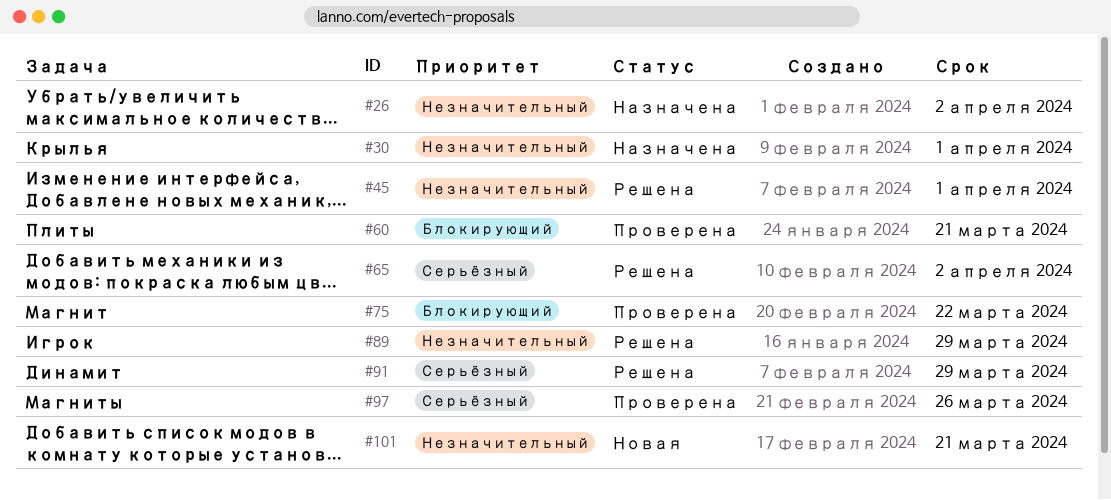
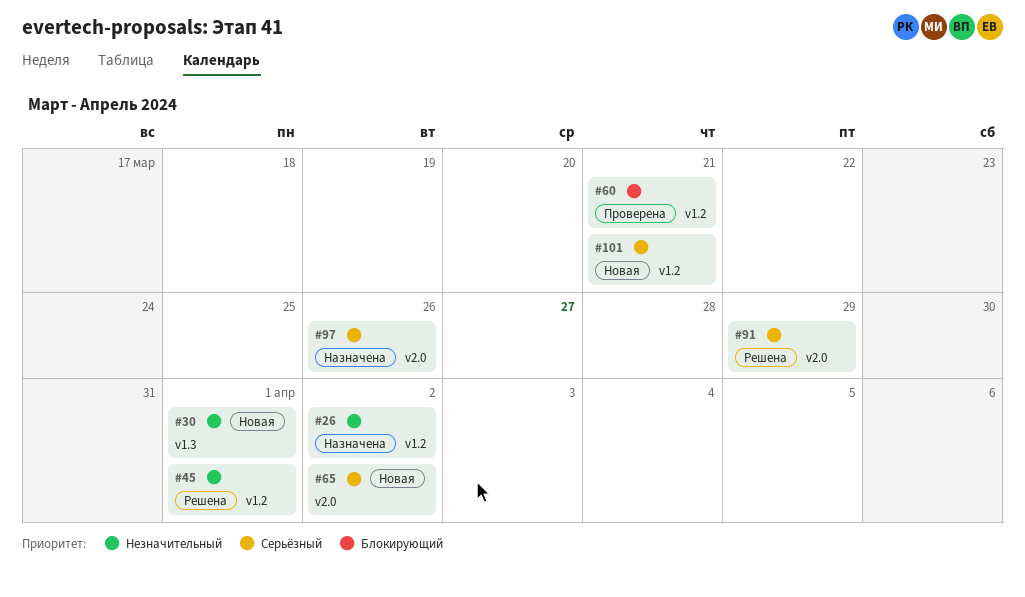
#30, status: Назначена -> Новая
#65, status: Решена -> Новая
#75: present -> none
#89: present -> none
#97, status: Проверена -> Назначена
#101, priority: Незначительный -> Серьёзный

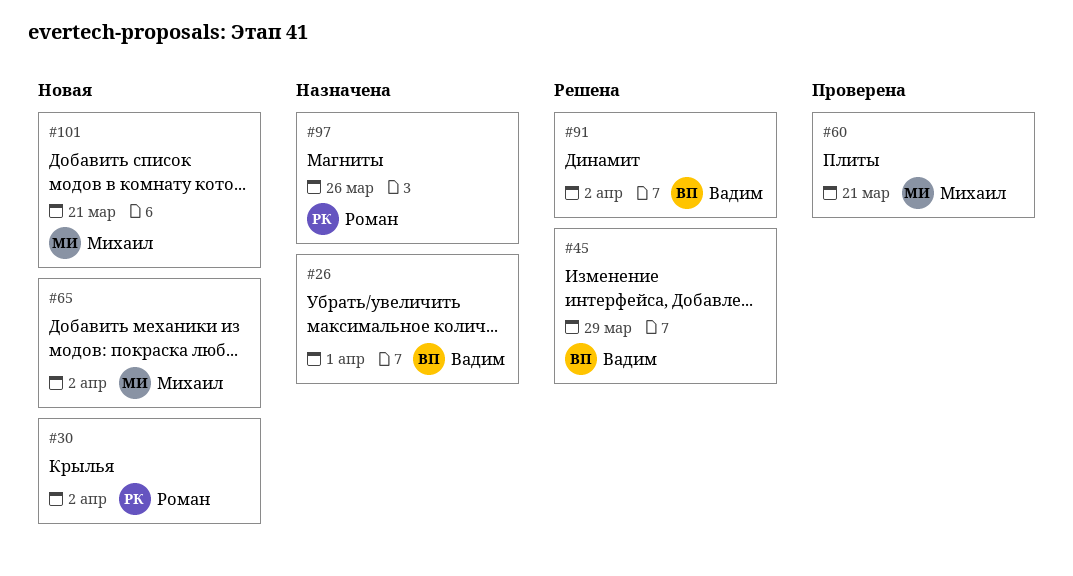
#26, due: Apr 2 -> Apr 1
#30, due: Apr 1 -> Apr 2
#45, due: Apr 1 -> Mar 29
#91, due: Mar 29 -> Apr 2

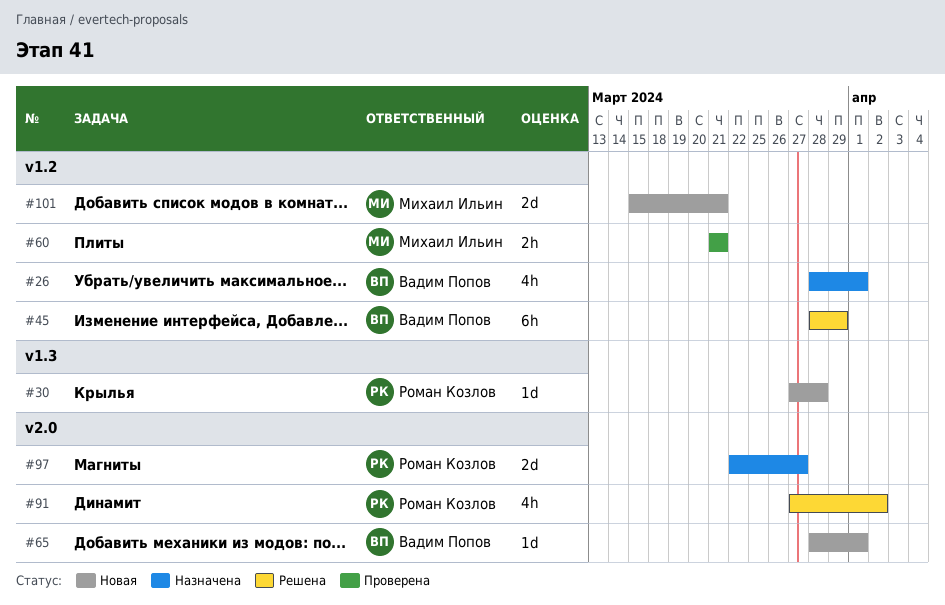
#30, due: Apr 2 -> Mar 28
#65, owner: Михаил Ильин -> Вадим Попов
#65, due: Apr 2 -> Apr 1
#91, owner: Вадим Попов -> Роман Козлов
#97, due: Mar 26 -> Mar 27

